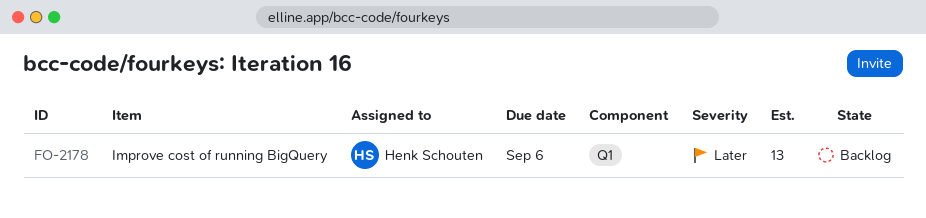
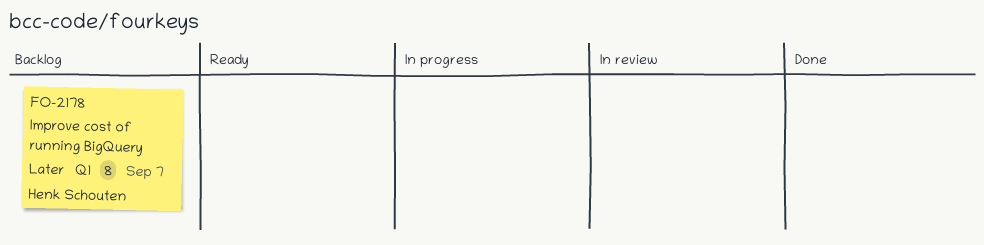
FO-2178, estimate: 13 -> 8
FO-2178, due: Sep 6 -> Sep 7

